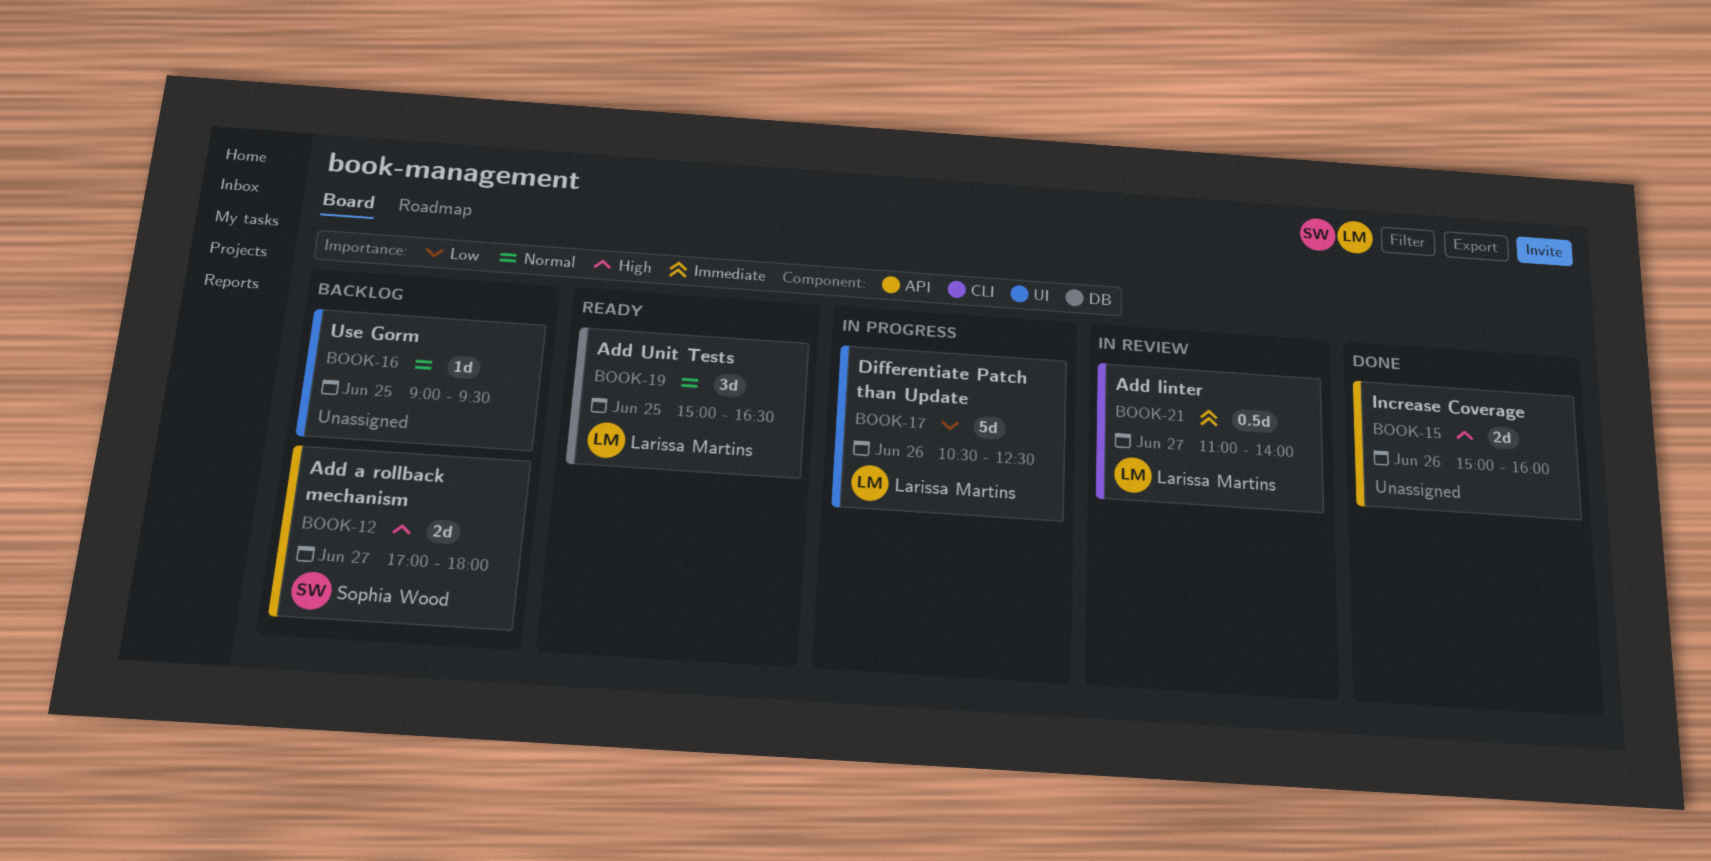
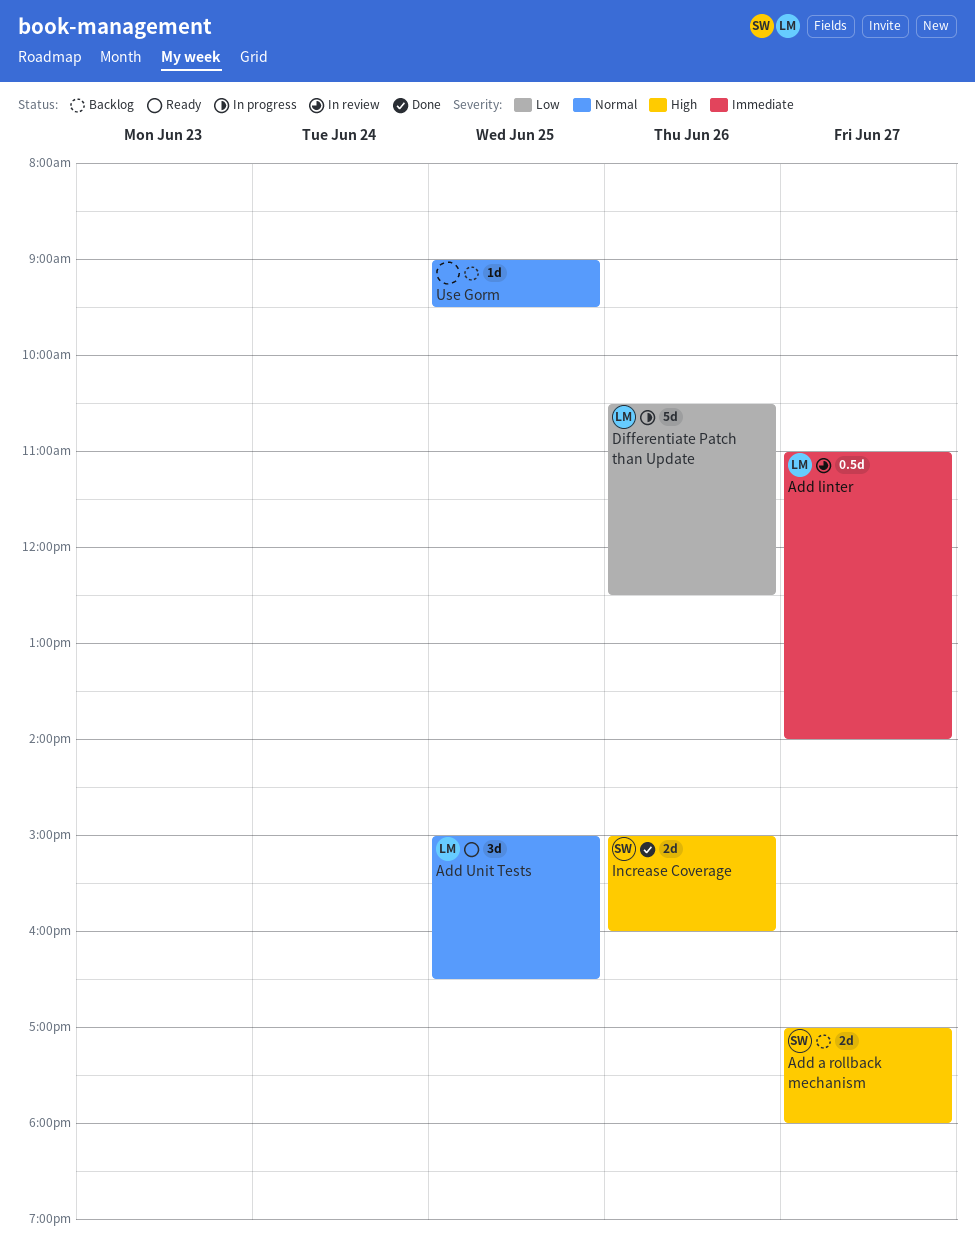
Increase Coverage, owner: none -> Sophia Wood

